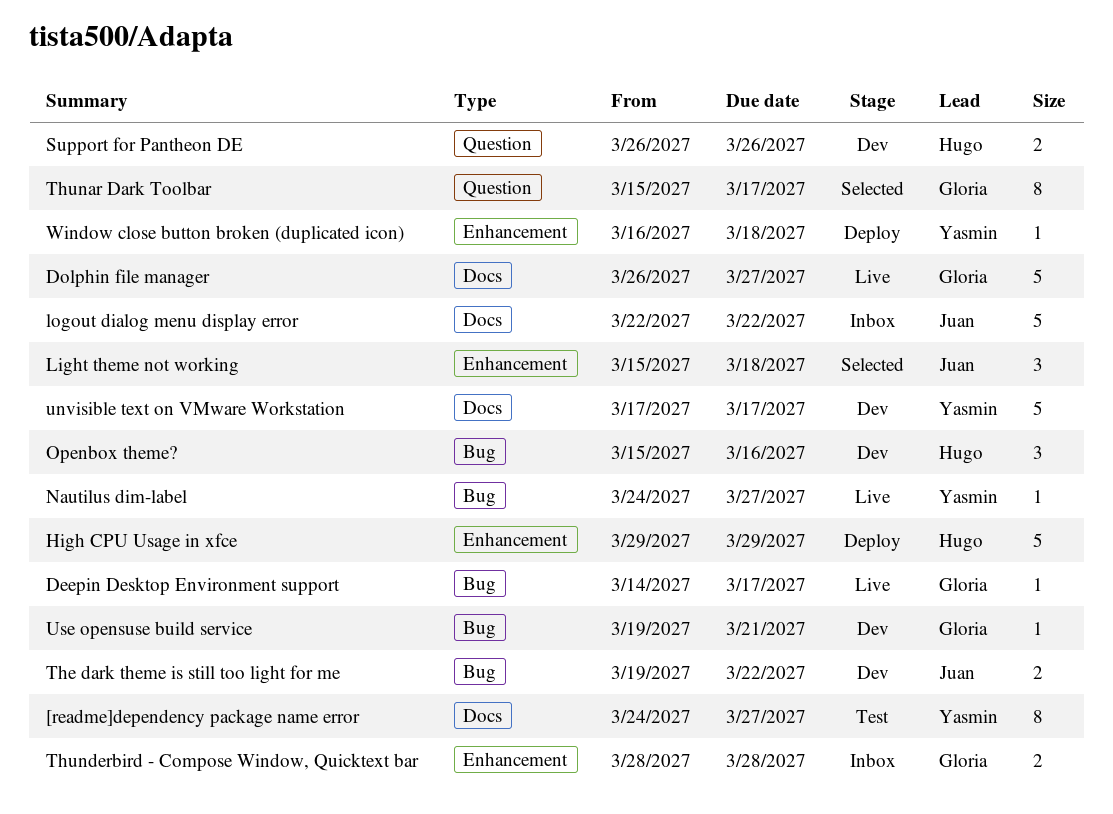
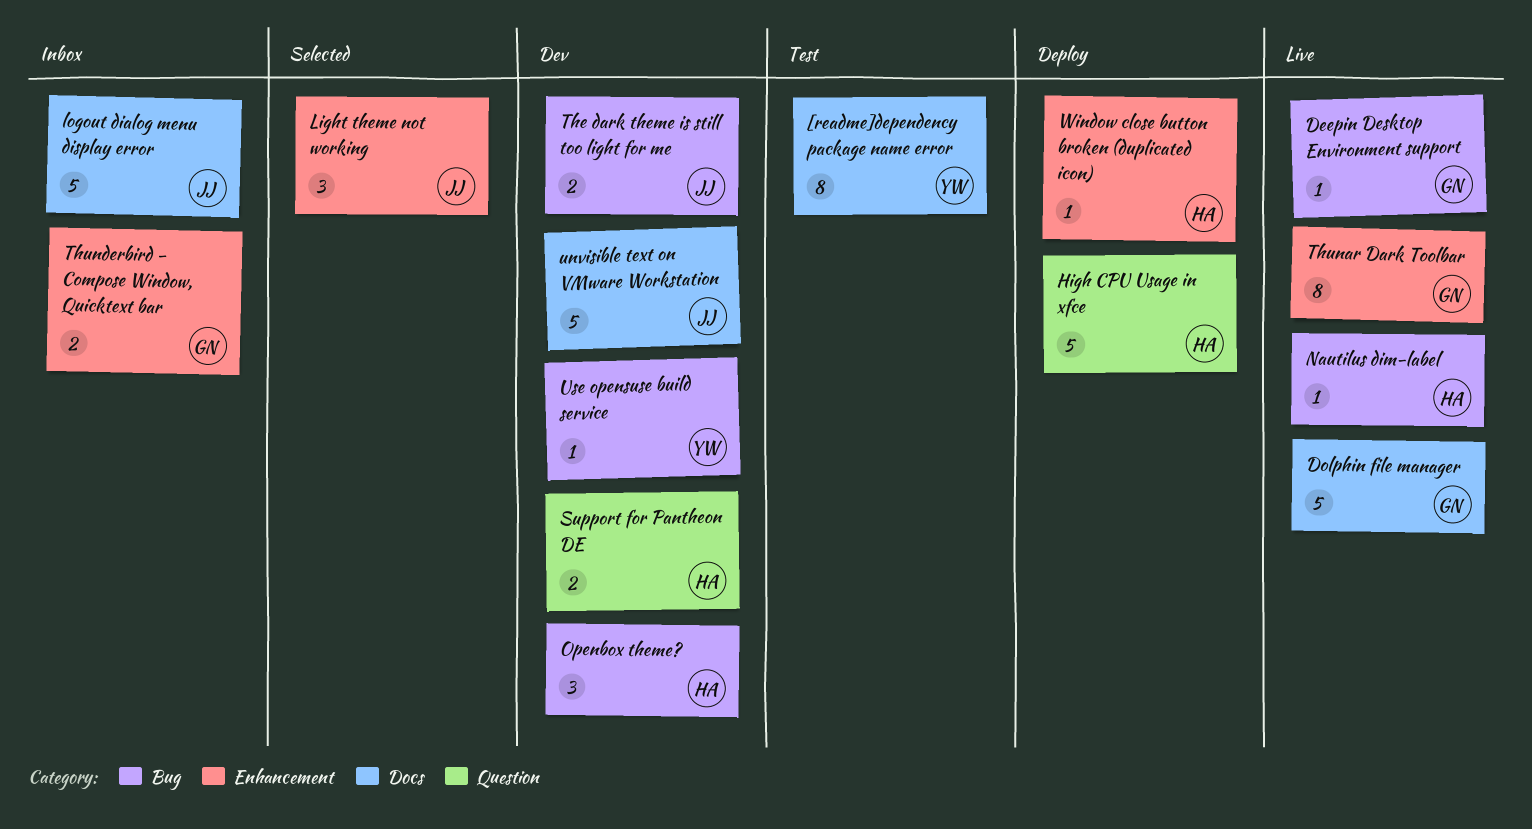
High CPU Usage in xfce, label: Enhancement -> Question
Nautilus dim-label, owner: Yasmin -> Hugo
Thunar Dark Toolbar, status: Selected -> Live
Thunar Dark Toolbar, label: Question -> Enhancement
unvisible text on VMware Workstation, owner: Yasmin -> Juan
Use opensuse build service, owner: Gloria -> Yasmin
Window close button broken (duplicated icon), owner: Yasmin -> Hugo

